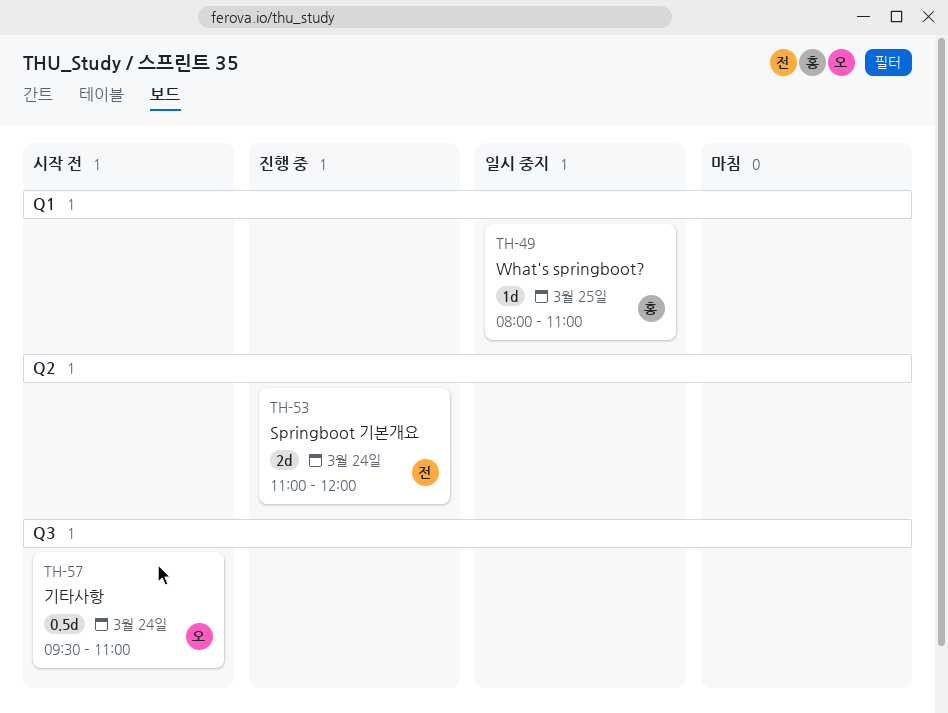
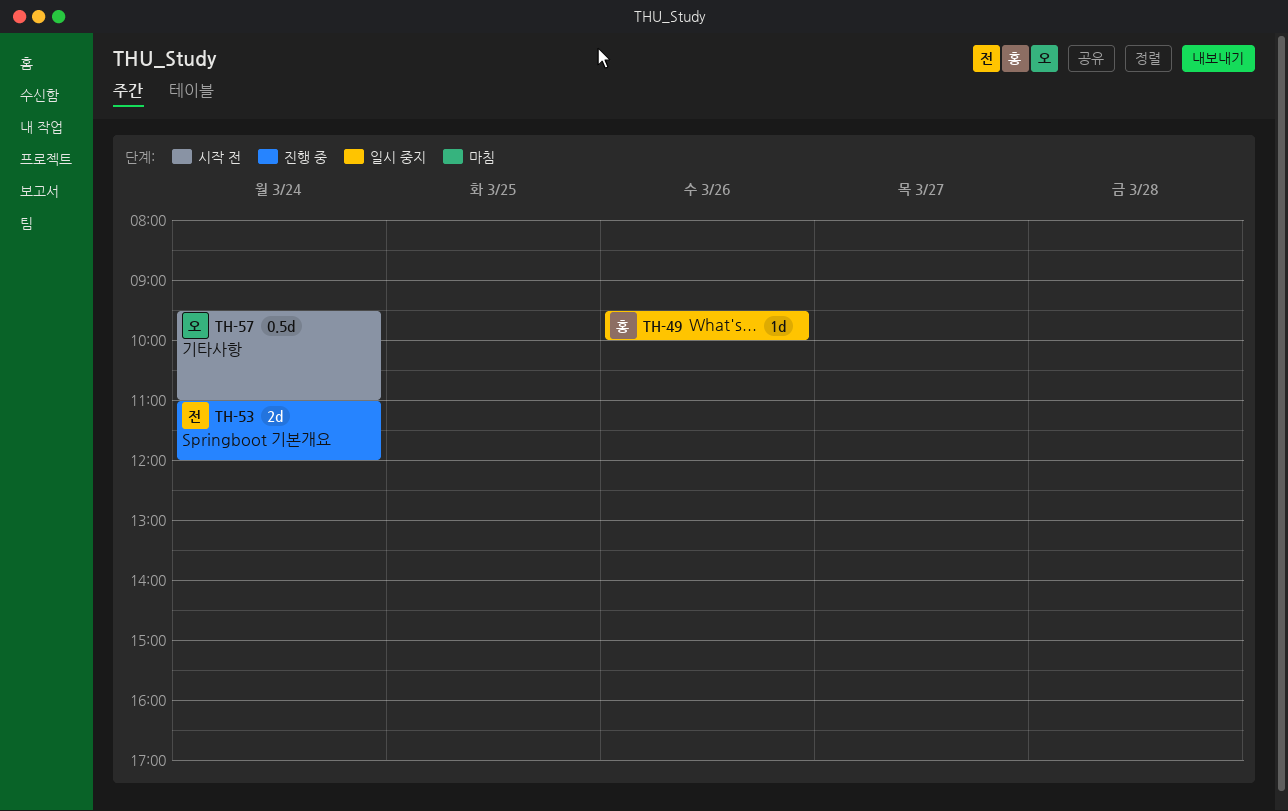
TH-49, day: Mar 25 -> Mar 26
TH-49, begins: 08:00 -> 09:30
TH-49, ends: 11:00 -> 10:00

